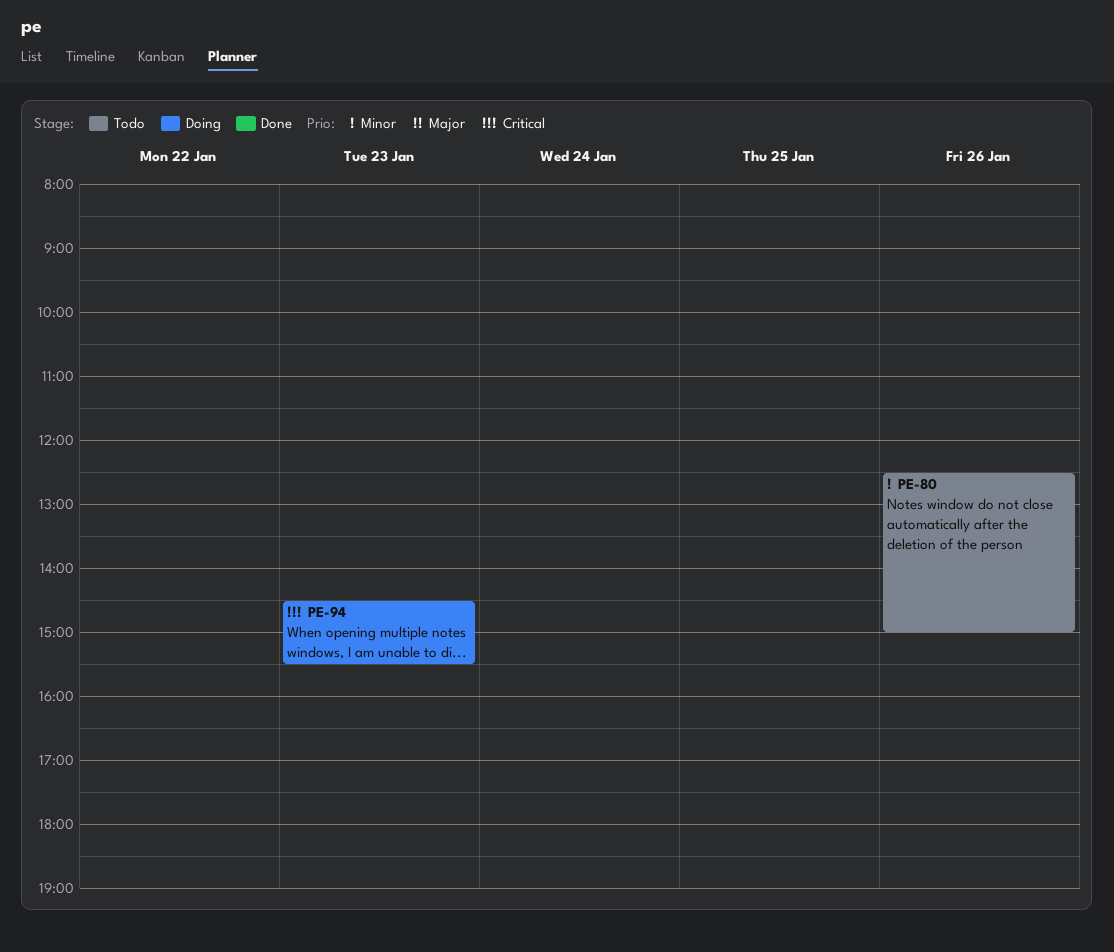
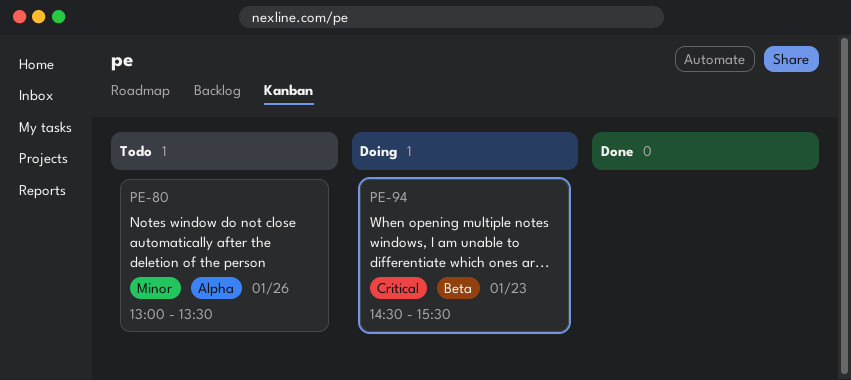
PE-80, begins: 12:30 -> 13:00
PE-80, ends: 15:00 -> 13:30

